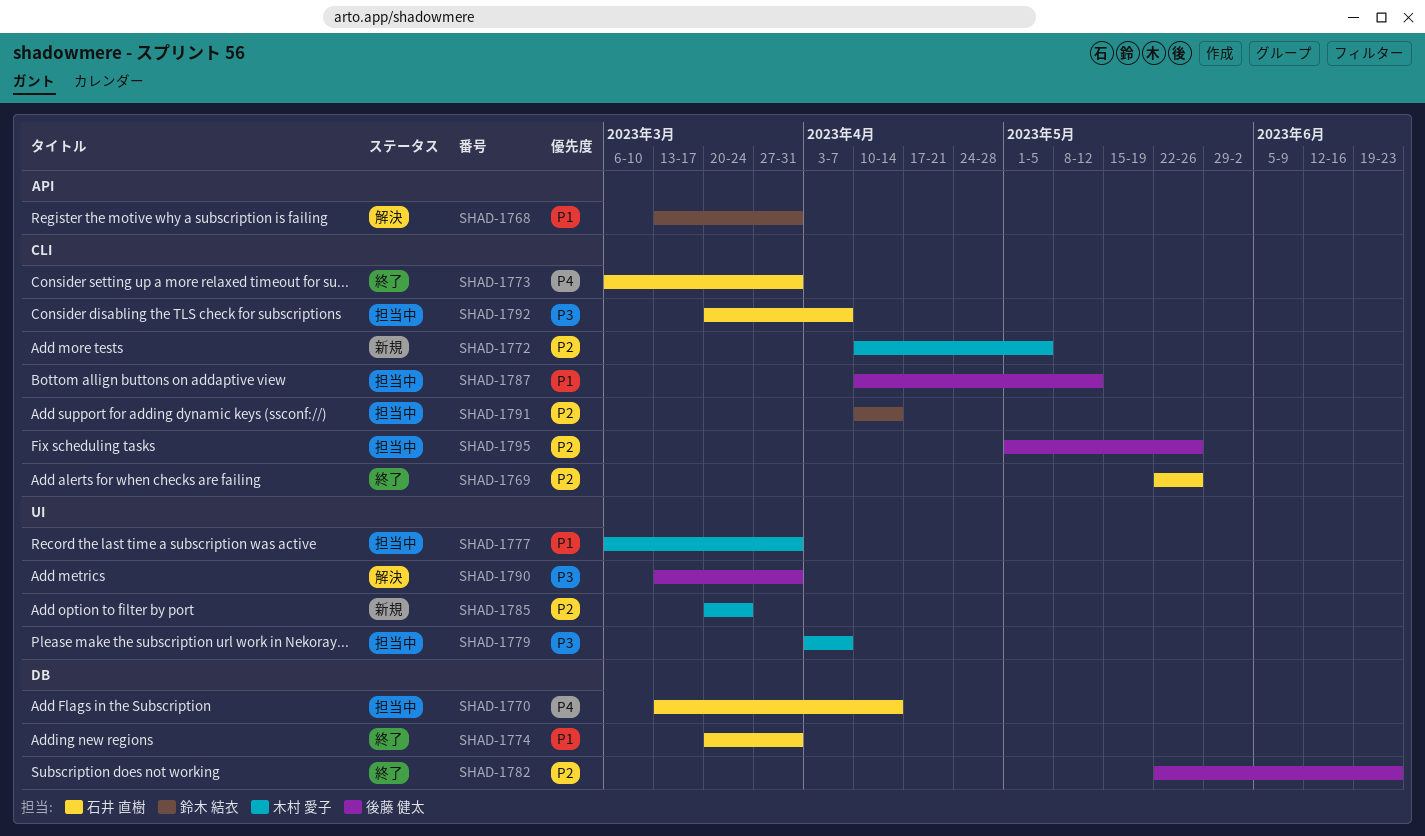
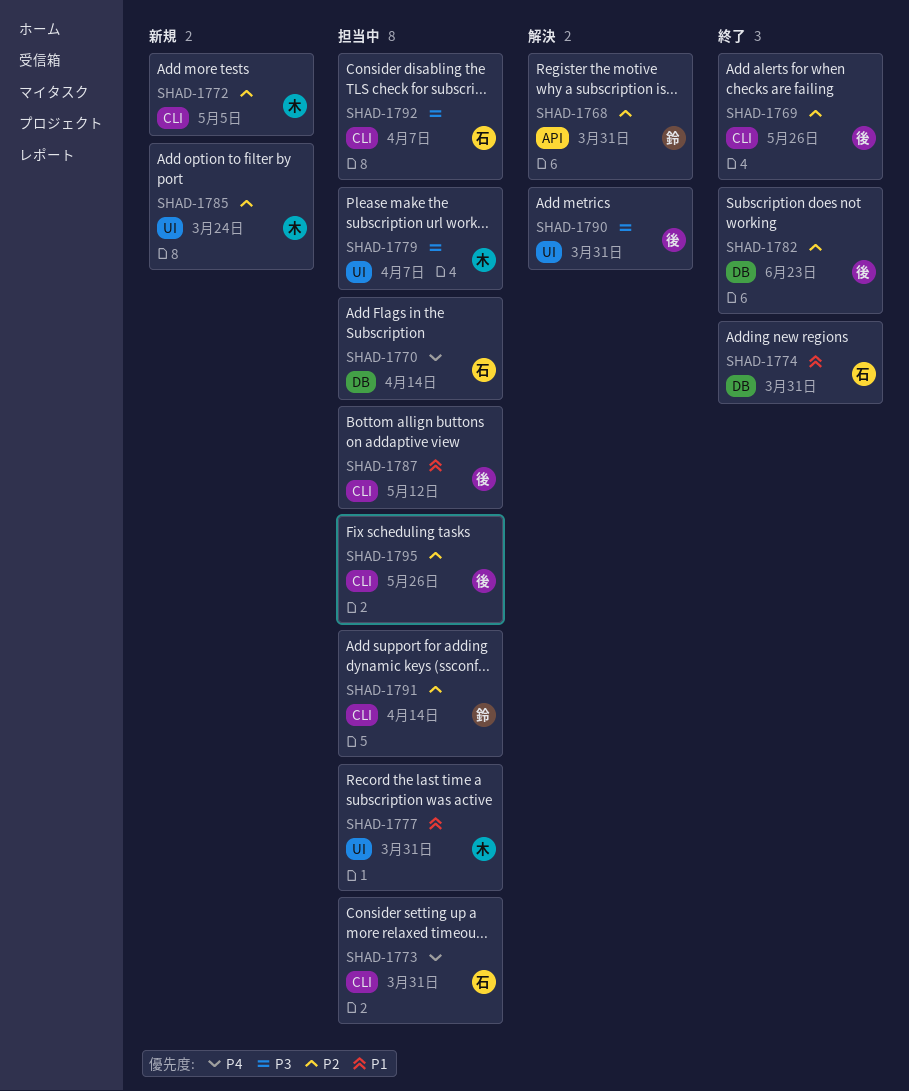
SHAD-1768, priority: P1 -> P2
SHAD-1769, owner: 石井 直樹 -> 後藤 健太
SHAD-1773, status: 終了 -> 担当中

